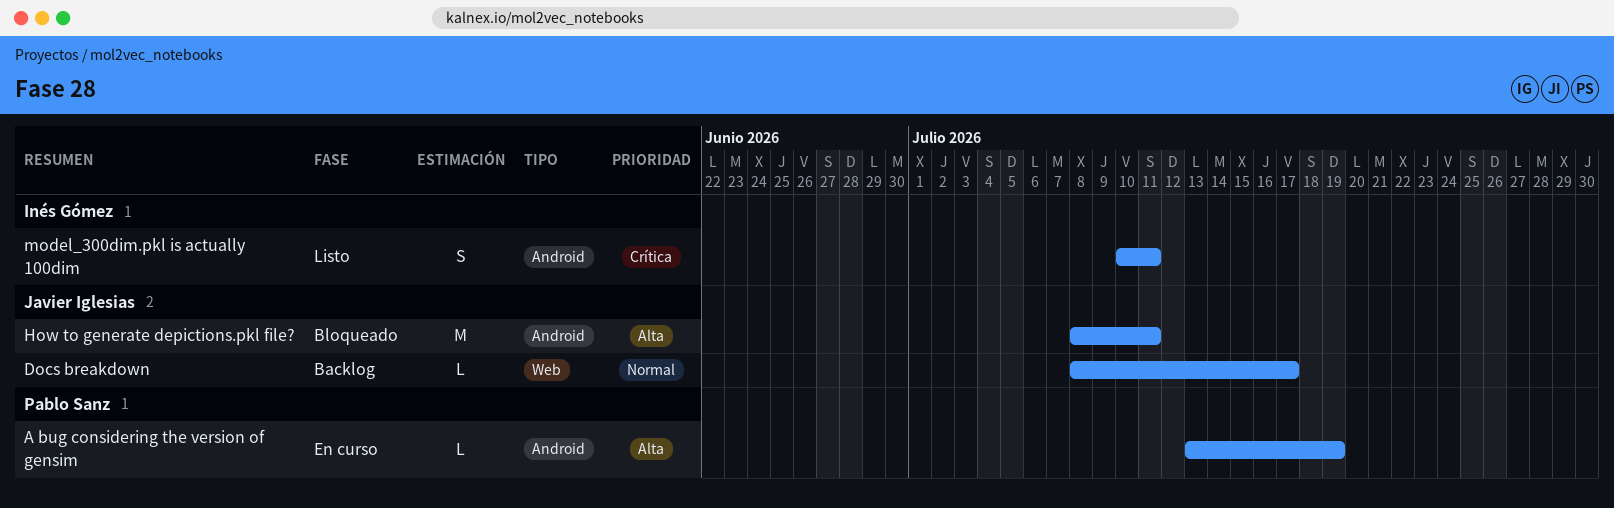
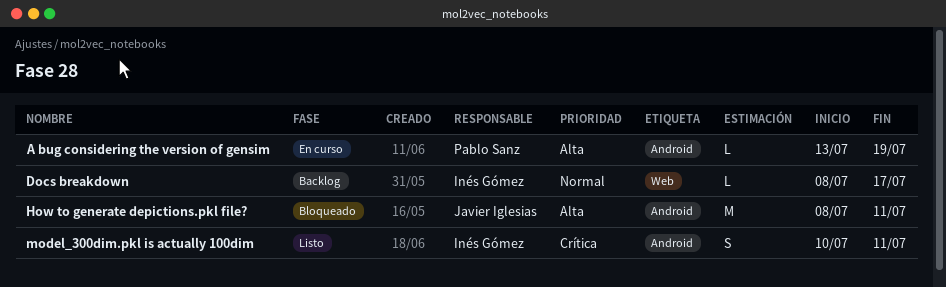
Docs breakdown, owner: Javier Iglesias -> Inés Gómez

